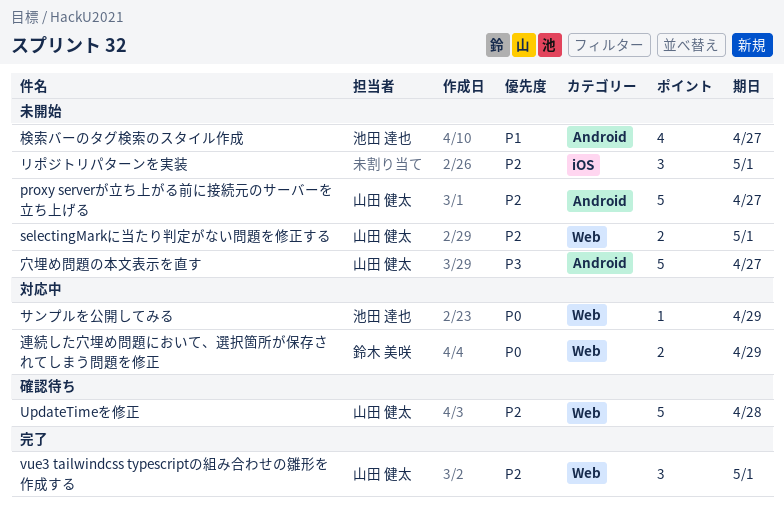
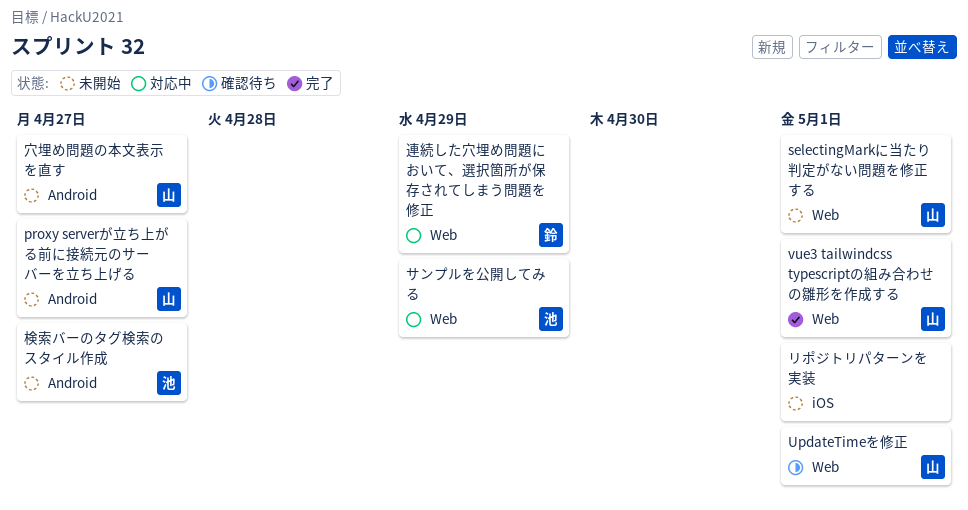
UpdateTimeを修正, due: Apr 28 -> May 1

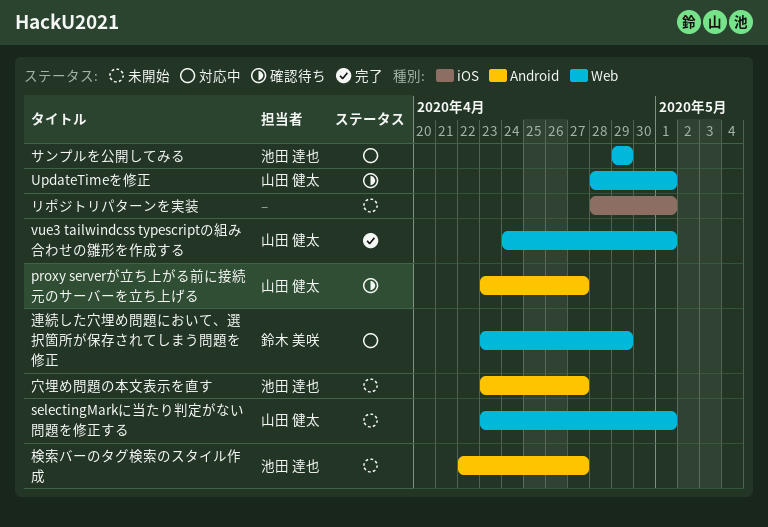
proxy serverが立ち上がる前に接続元のサーバーを立ち上げる, status: 未開始 -> 確認待ち
穴埋め問題の本文表示を直す, owner: 山田 健太 -> 池田 達也

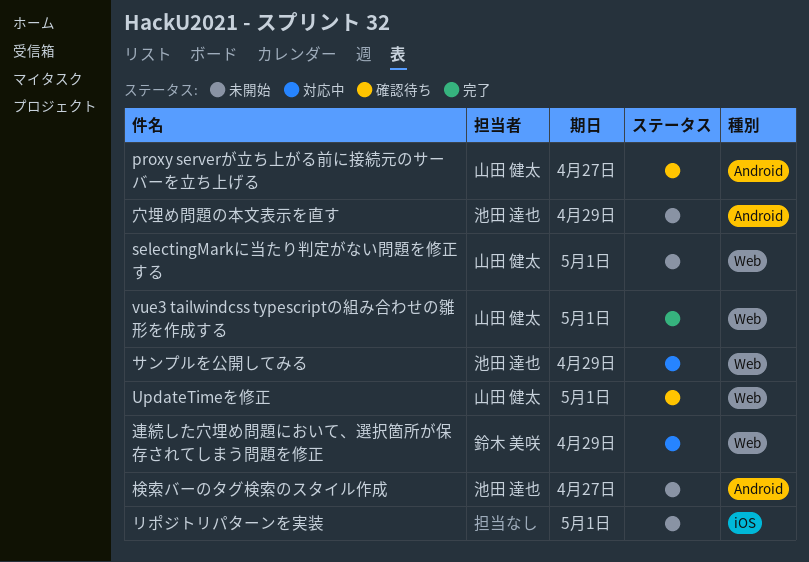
穴埋め問題の本文表示を直す, due: Apr 27 -> Apr 29

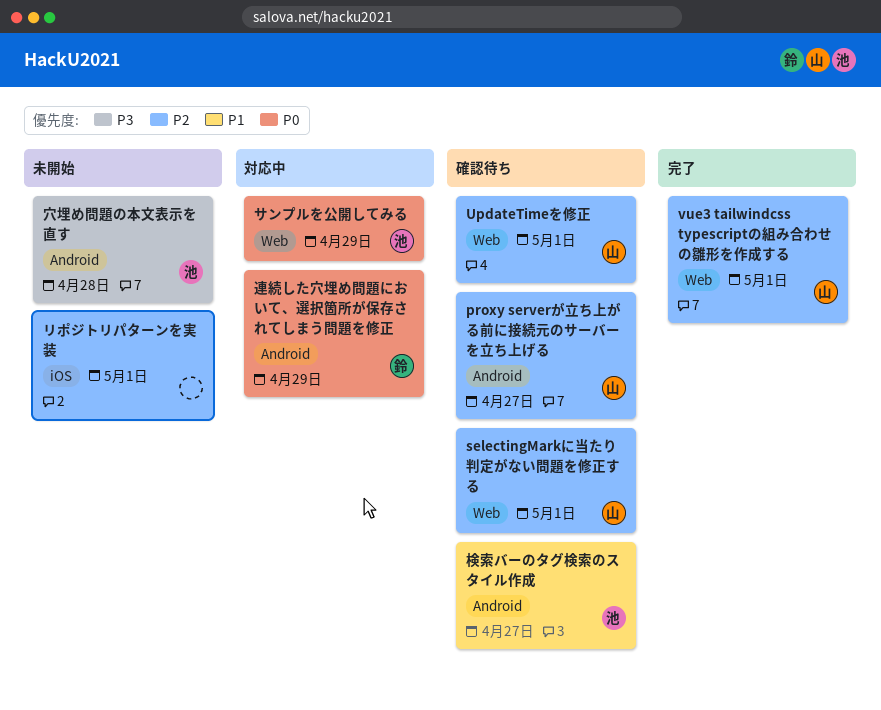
selectingMarkに当たり判定がない問題を修正する, status: 未開始 -> 確認待ち
検索バーのタグ検索のスタイル作成, status: 未開始 -> 確認待ち
穴埋め問題の本文表示を直す, due: Apr 29 -> Apr 28
連続した穴埋め問題において、選択箇所が保存されてしまう問題を修正, label: Web -> Android

